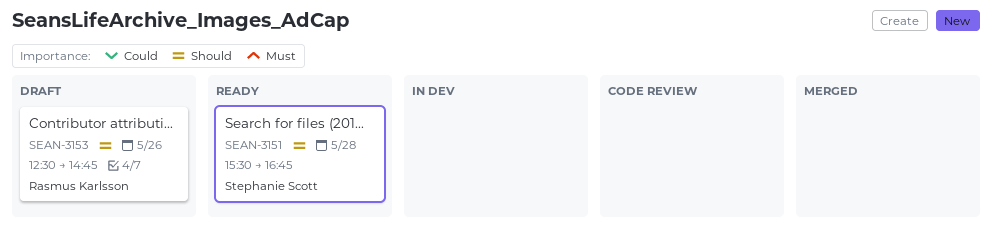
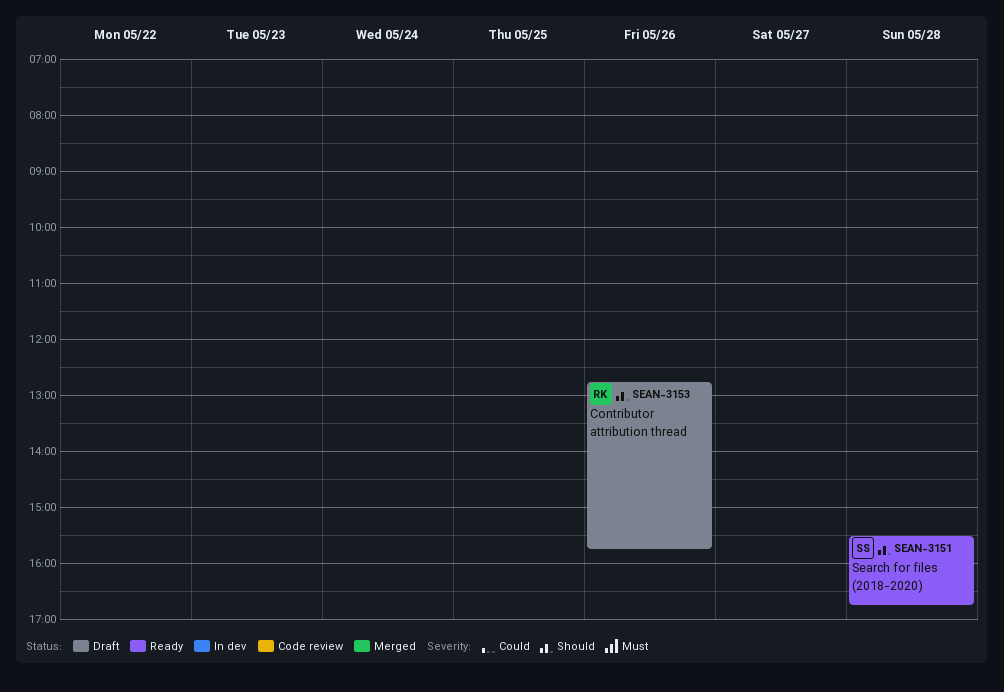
SEAN-3153, begins: 12:30 -> 12:45
SEAN-3153, ends: 14:45 -> 15:45

